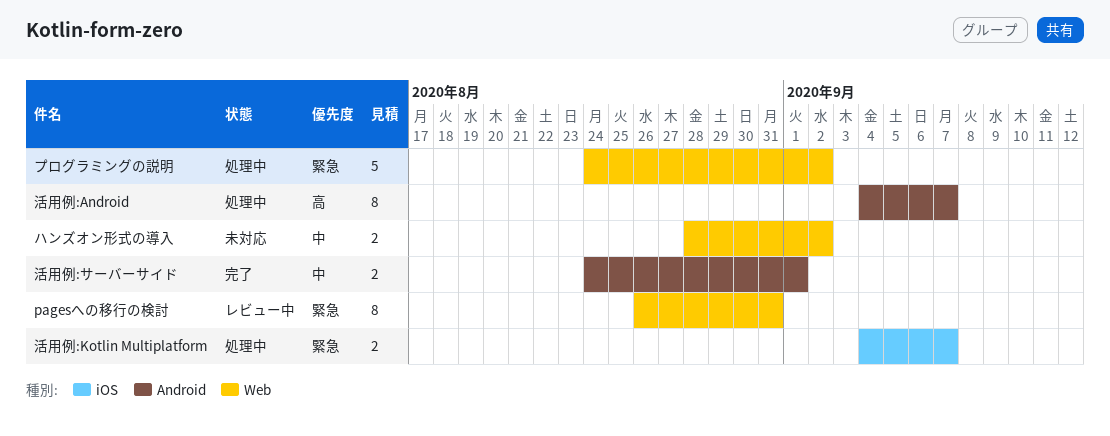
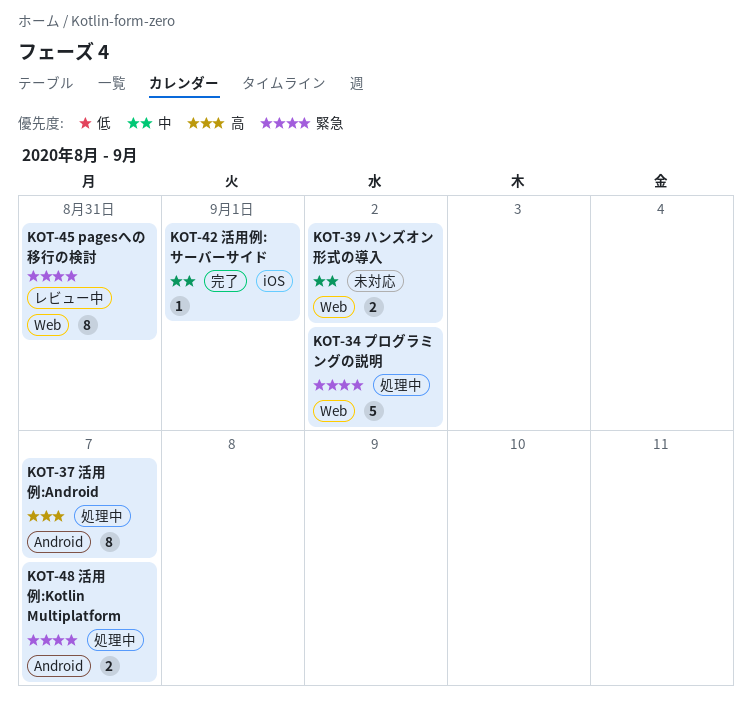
活用例:Kotlin Multiplatform, label: iOS -> Android
活用例:サーバーサイド, label: Android -> iOS
活用例:サーバーサイド, estimate: 2 -> 1

